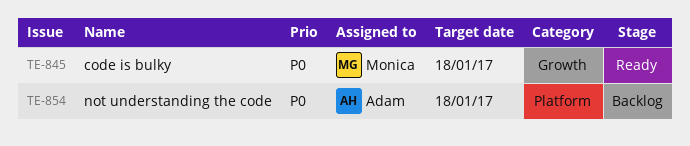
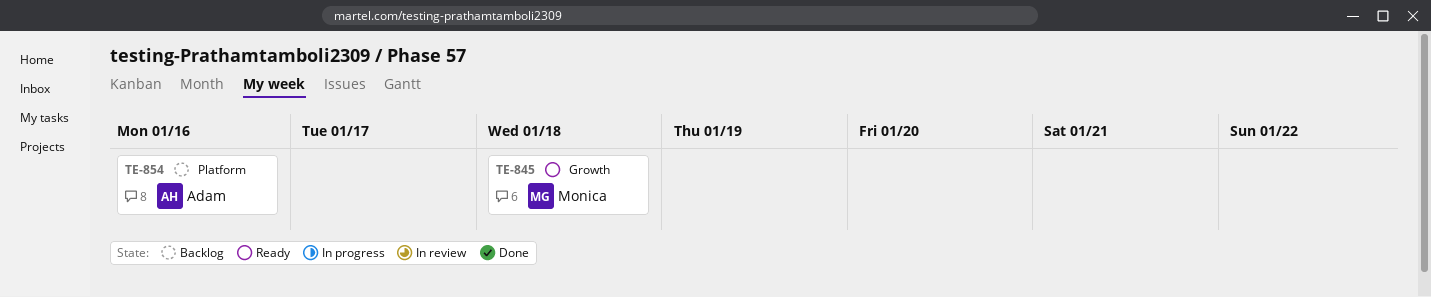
TE-854, due: Jan 18 -> Jan 16

